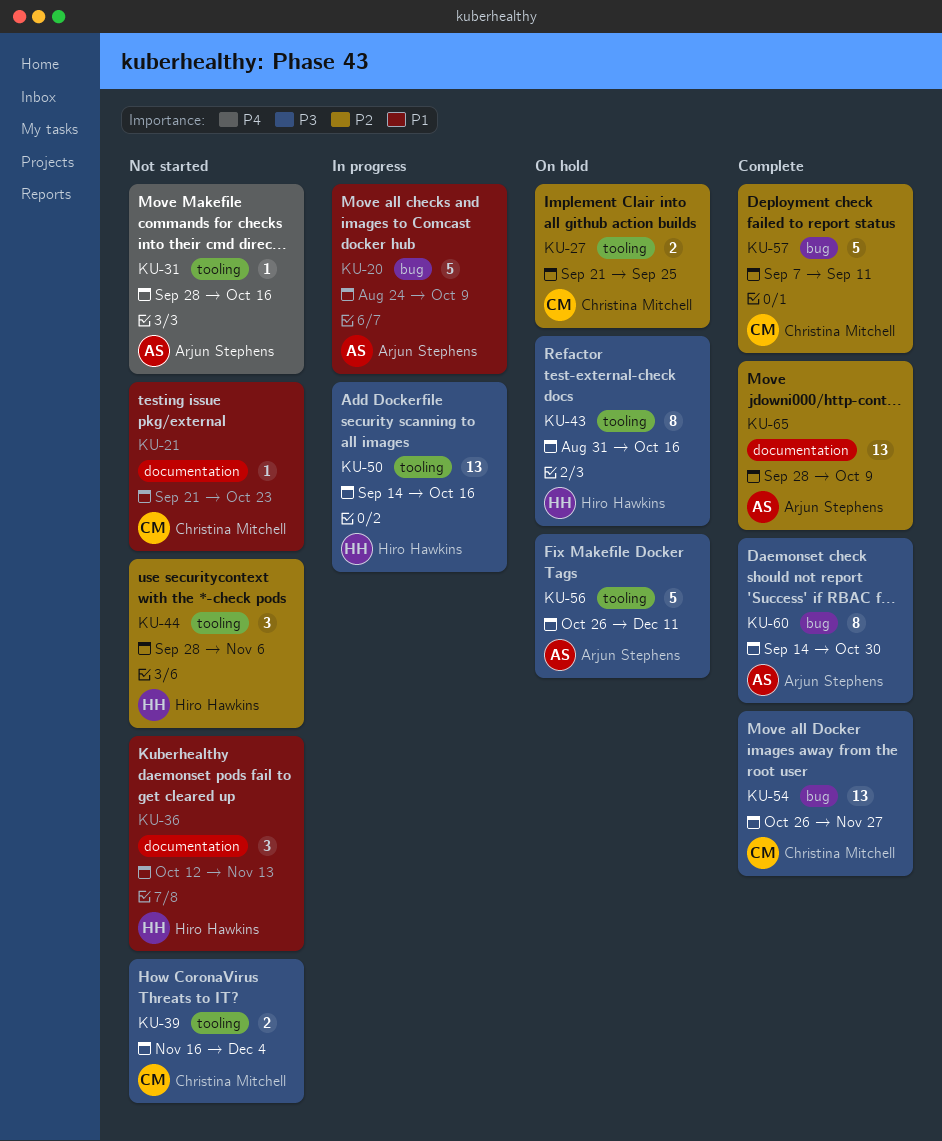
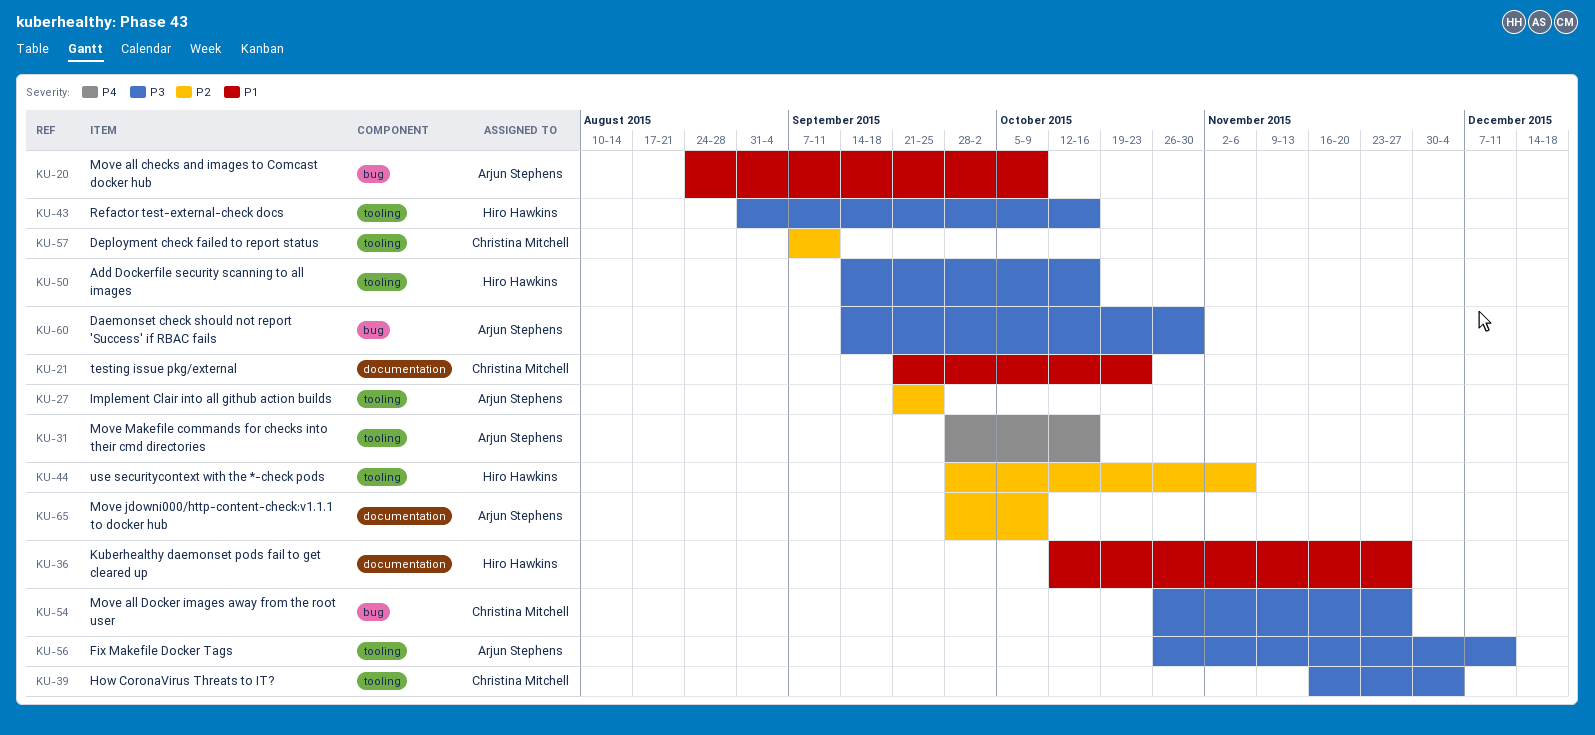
KU-27, owner: Christina Mitchell -> Arjun Stephens
KU-36, due: Nov 13 -> Nov 27
KU-57, label: bug -> tooling

